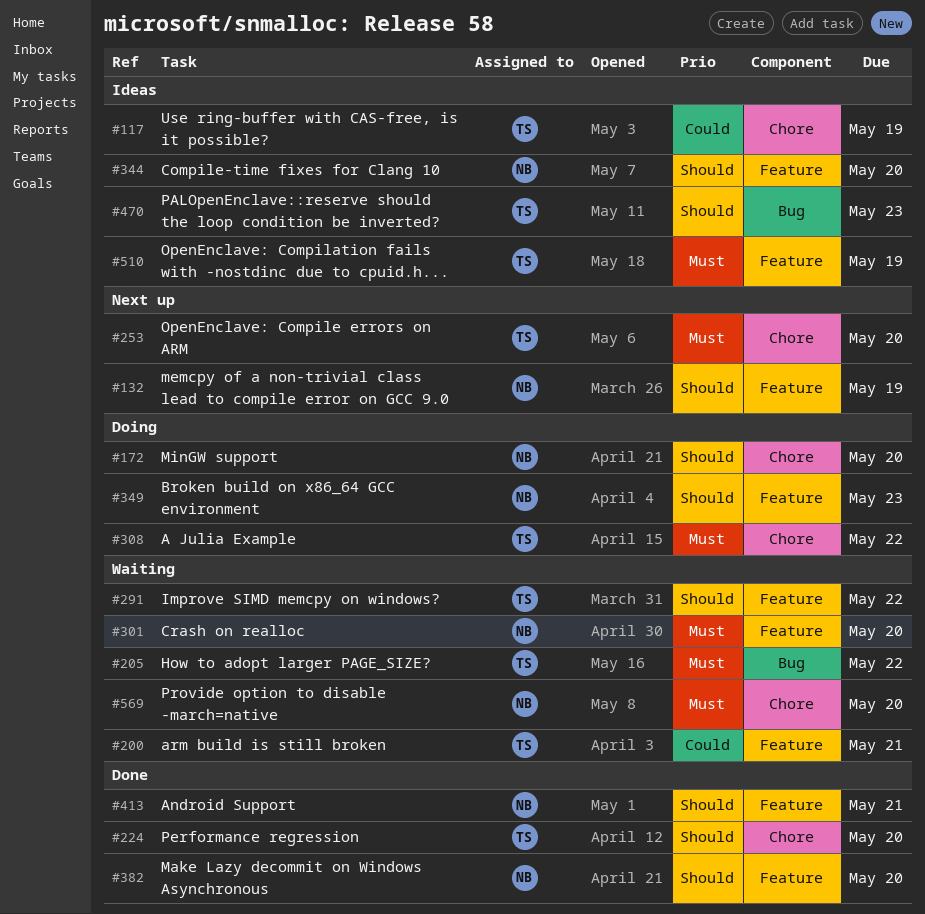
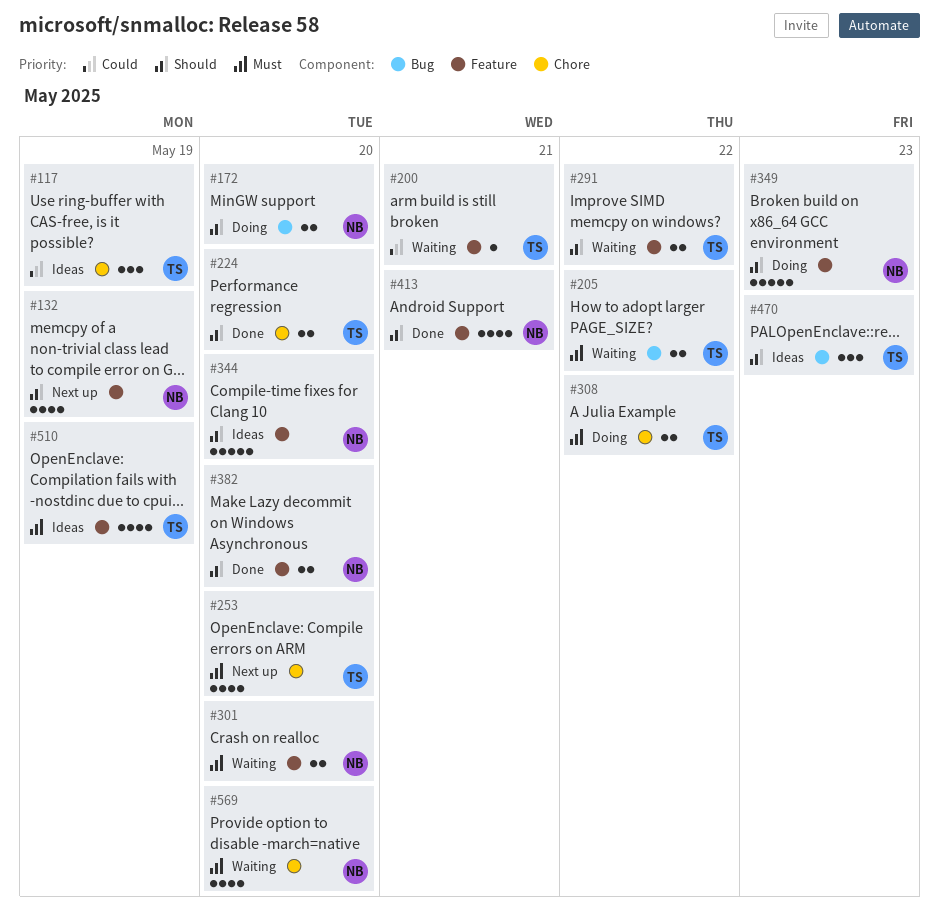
#172, label: Chore -> Bug

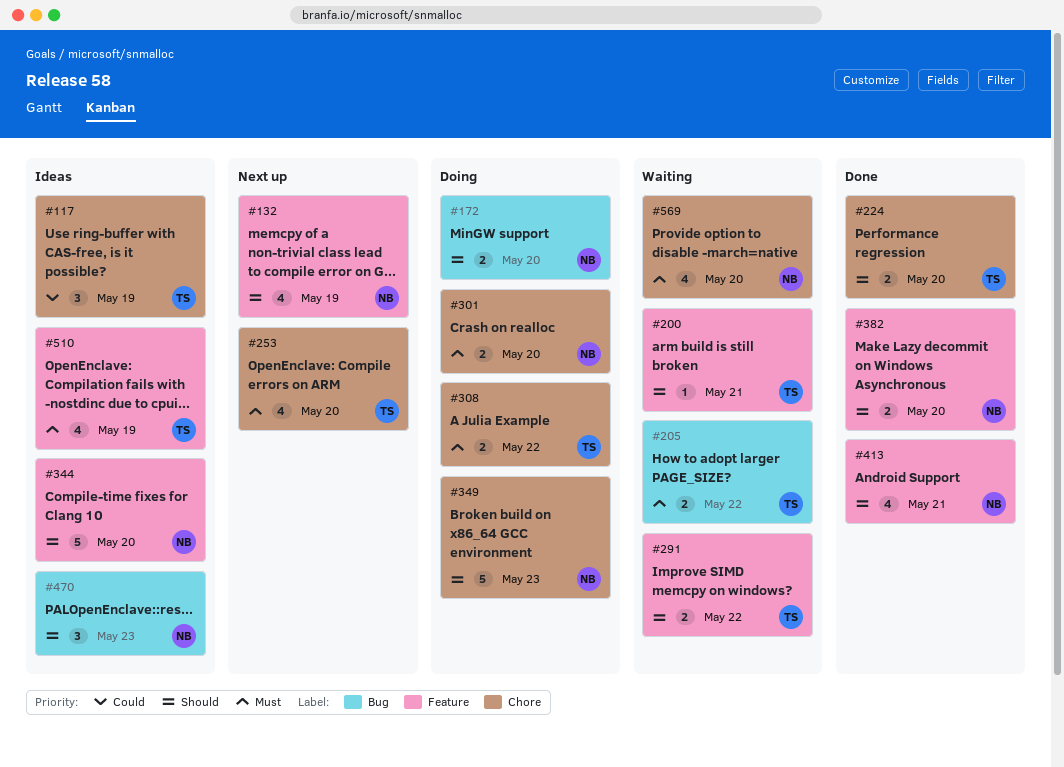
#200, priority: Could -> Should
#301, status: Waiting -> Doing
#301, label: Feature -> Chore
#349, label: Feature -> Chore
#470, owner: TS -> NB

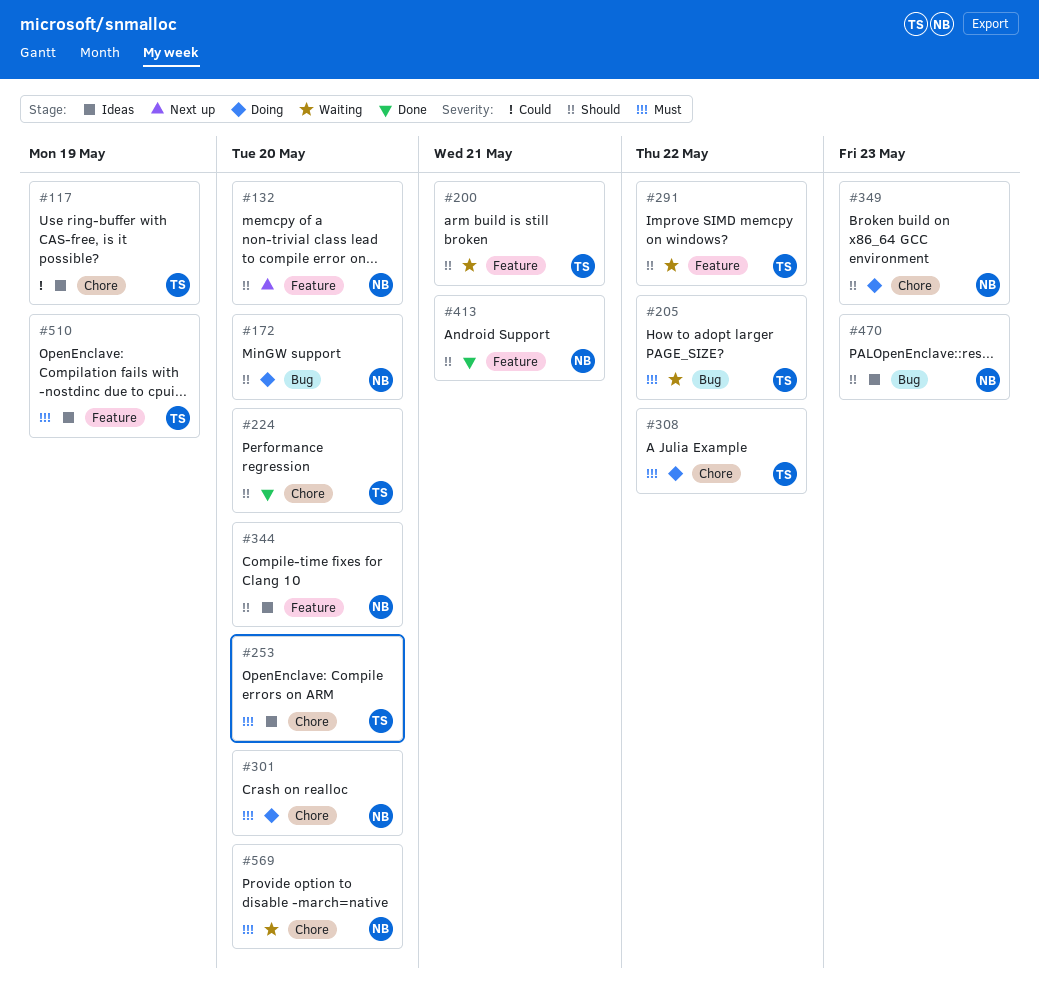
#132, due: May 19 -> May 20
#253, status: Next up -> Ideas
#382: present -> none

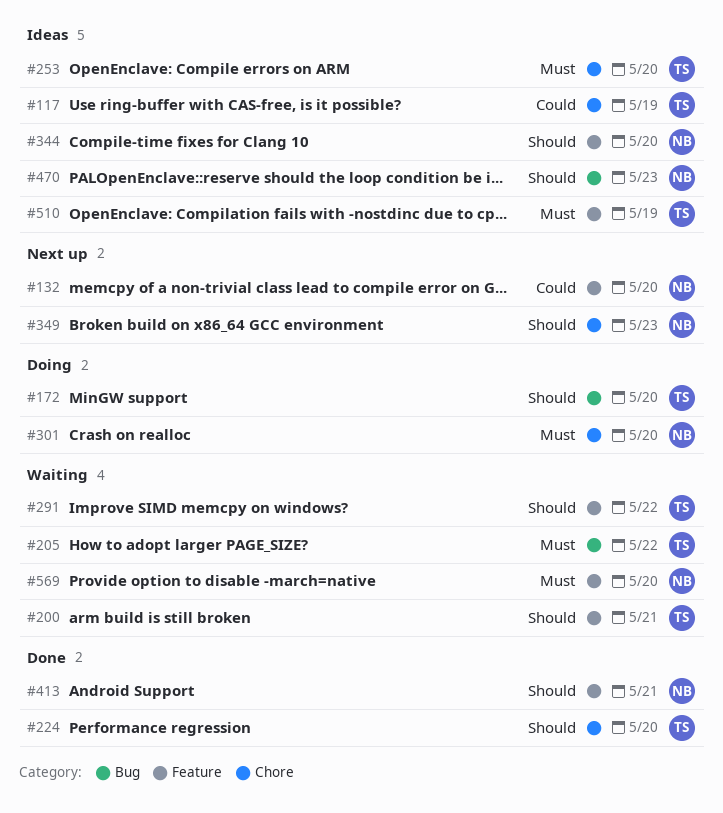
#132, priority: Should -> Could
#172, owner: NB -> TS
#308: present -> none
#349, status: Doing -> Next up
#569, label: Chore -> Feature

